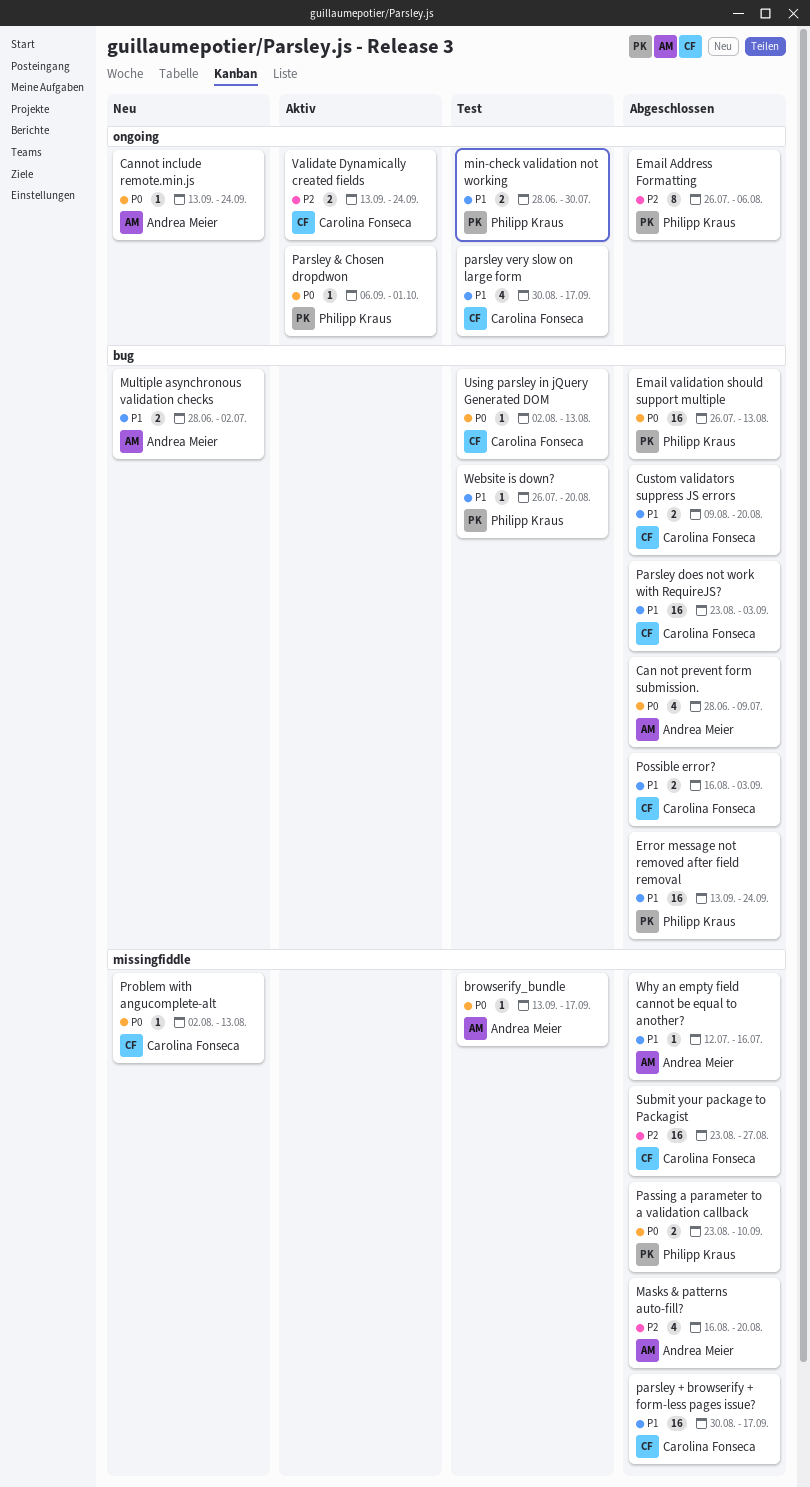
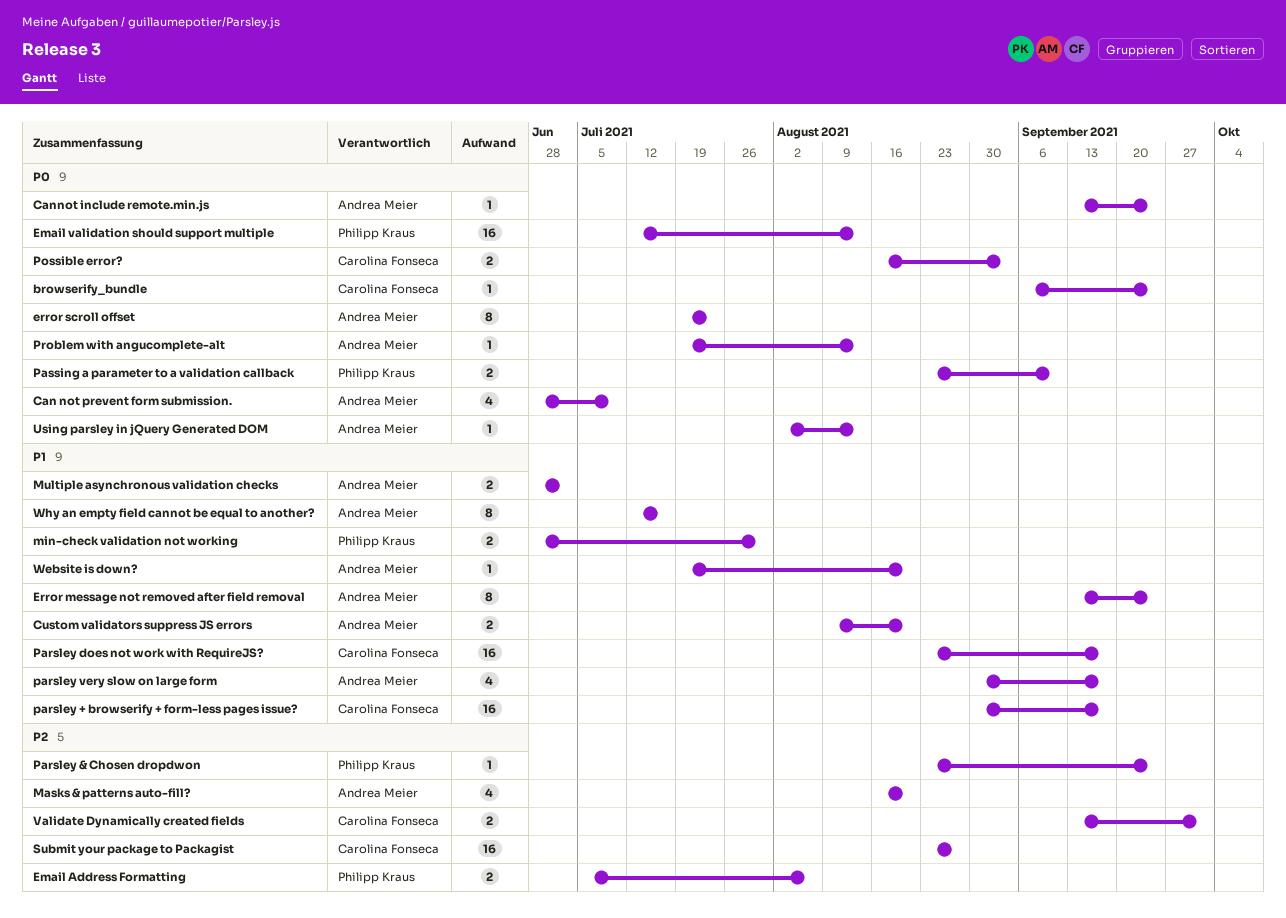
browserify_bundle, owner: Andrea Meier -> Carolina Fonseca
browserify_bundle, start: Sep 13 -> Sep 6
browserify_bundle, due: Sep 17 -> Sep 24
Custom validators suppress JS errors, owner: Carolina Fonseca -> Andrea Meier
Email Address Formatting, estimate: 8 -> 2
Email Address Formatting, start: Jul 26 -> Jul 5
Email validation should support multiple, start: Jul 26 -> Jul 12
Error message not removed after field removal, owner: Philipp Kraus -> Andrea Meier
Error message not removed after field removal, estimate: 16 -> 8
error scroll offset: none -> present
Parsley & Chosen dropdwon, priority: P0 -> P2
Parsley & Chosen dropdwon, start: Sep 6 -> Aug 23
Parsley & Chosen dropdwon, due: Oct 1 -> Sep 24
Parsley does not work with RequireJS?, due: Sep 3 -> Sep 17
parsley very slow on large form, owner: Carolina Fonseca -> Andrea Meier
Possible error?, priority: P1 -> P0
Problem with angucomplete-alt, owner: Carolina Fonseca -> Andrea Meier
Problem with angucomplete-alt, start: Aug 2 -> Jul 19
Using parsley in jQuery Generated DOM, owner: Carolina Fonseca -> Andrea Meier
Validate Dynamically created fields, due: Sep 24 -> Oct 1
Website is down?, owner: Philipp Kraus -> Andrea Meier
Website is down?, start: Jul 26 -> Jul 19
Why an empty field cannot be equal to another?, estimate: 1 -> 8

